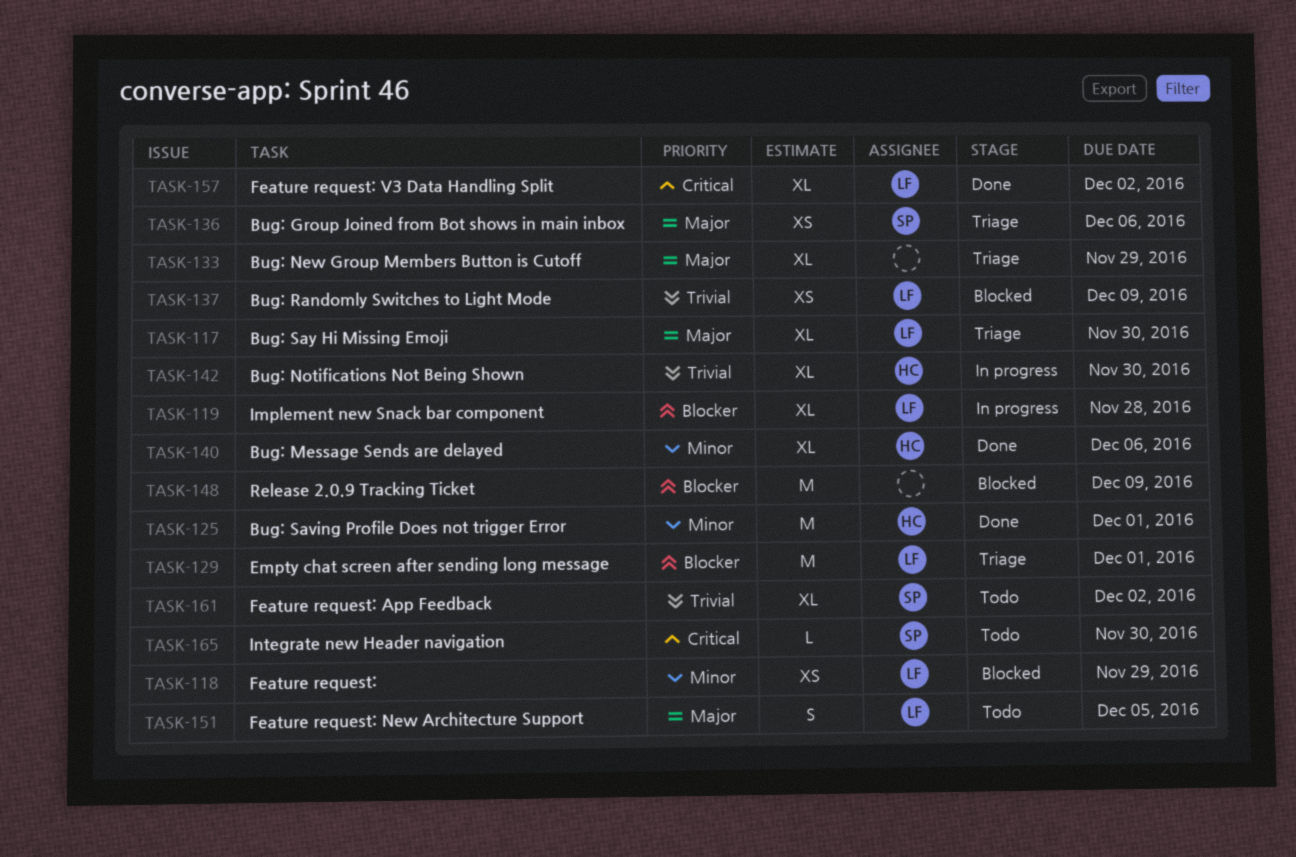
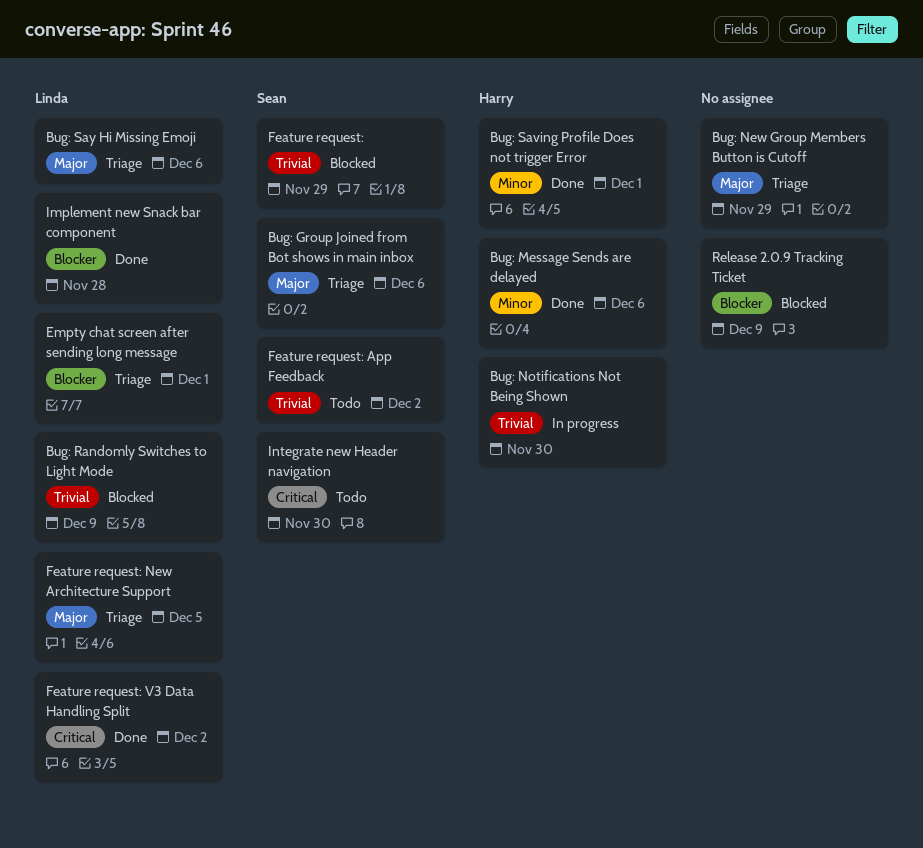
Bug: Say Hi Missing Emoji, due: Nov 30 -> Dec 6
Feature request:, owner: Linda -> Sean
Feature request:, priority: Minor -> Trivial
Feature request: New Architecture Support, status: Todo -> Triage
Implement new Snack bar component, status: In progress -> Done

